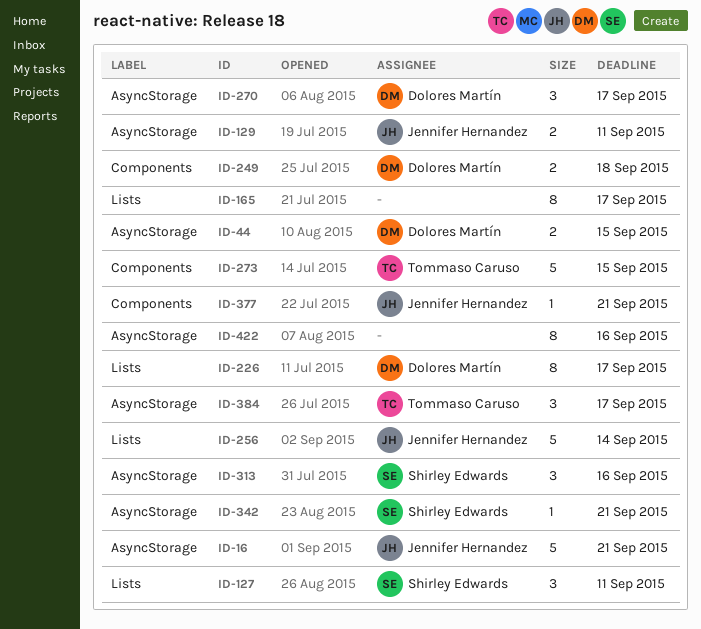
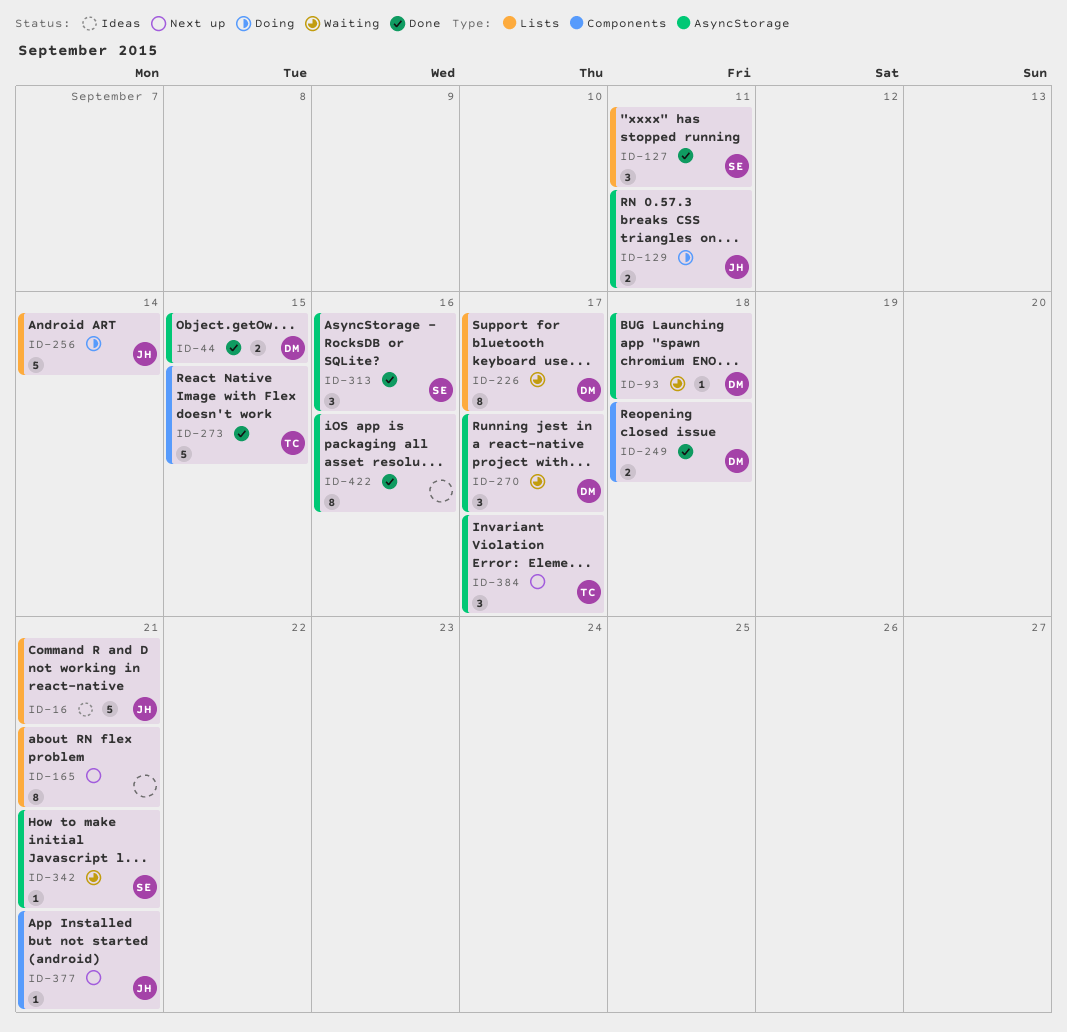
ID-16, label: AsyncStorage -> Lists
ID-93: none -> present
ID-165, due: Sep 17 -> Sep 21

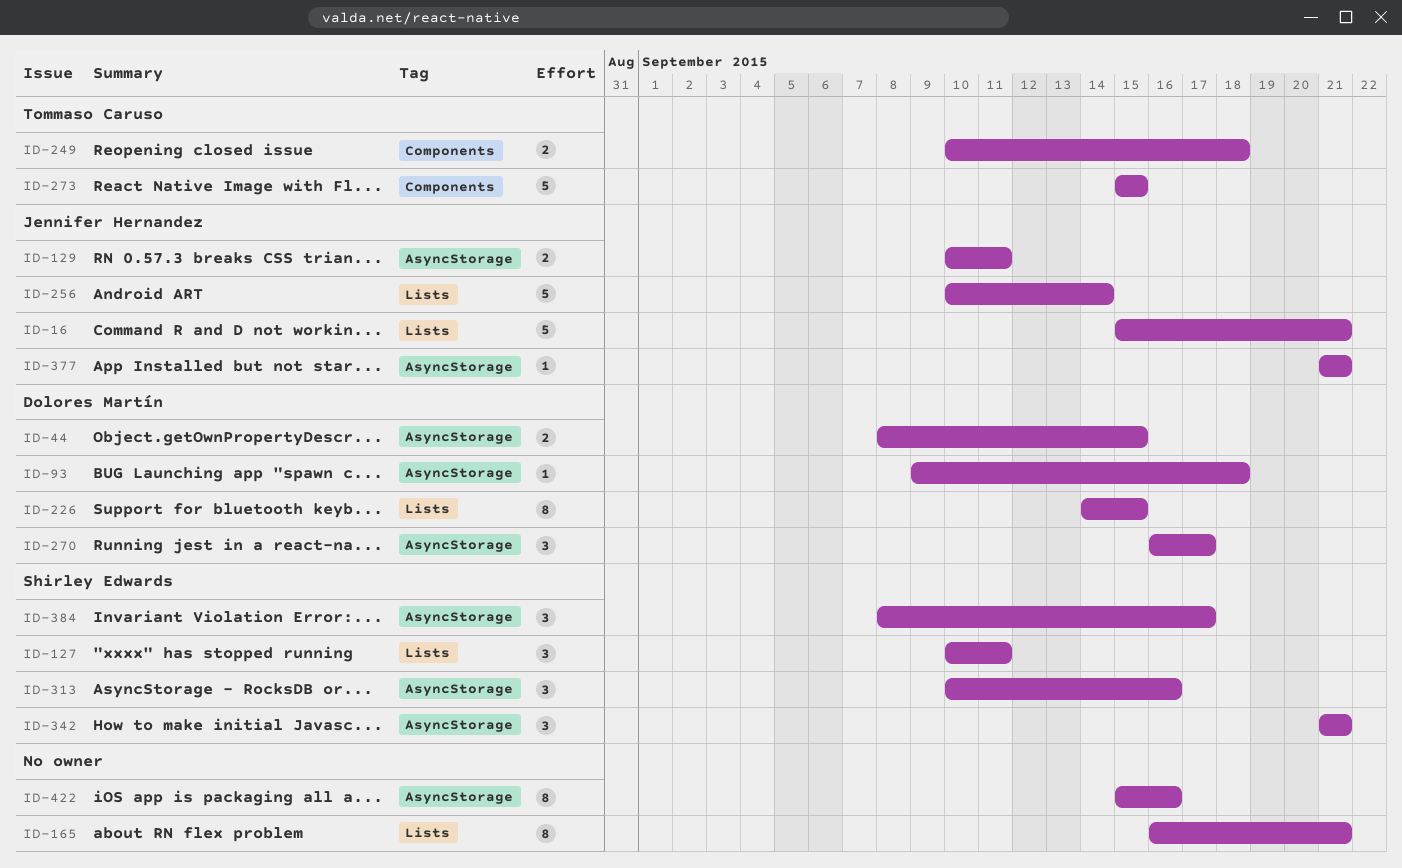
ID-226, due: Sep 17 -> Sep 15
ID-249, owner: Dolores Martín -> Tommaso Caruso
ID-342, estimate: 1 -> 3
ID-377, label: Components -> AsyncStorage
ID-384, owner: Tommaso Caruso -> Shirley Edwards

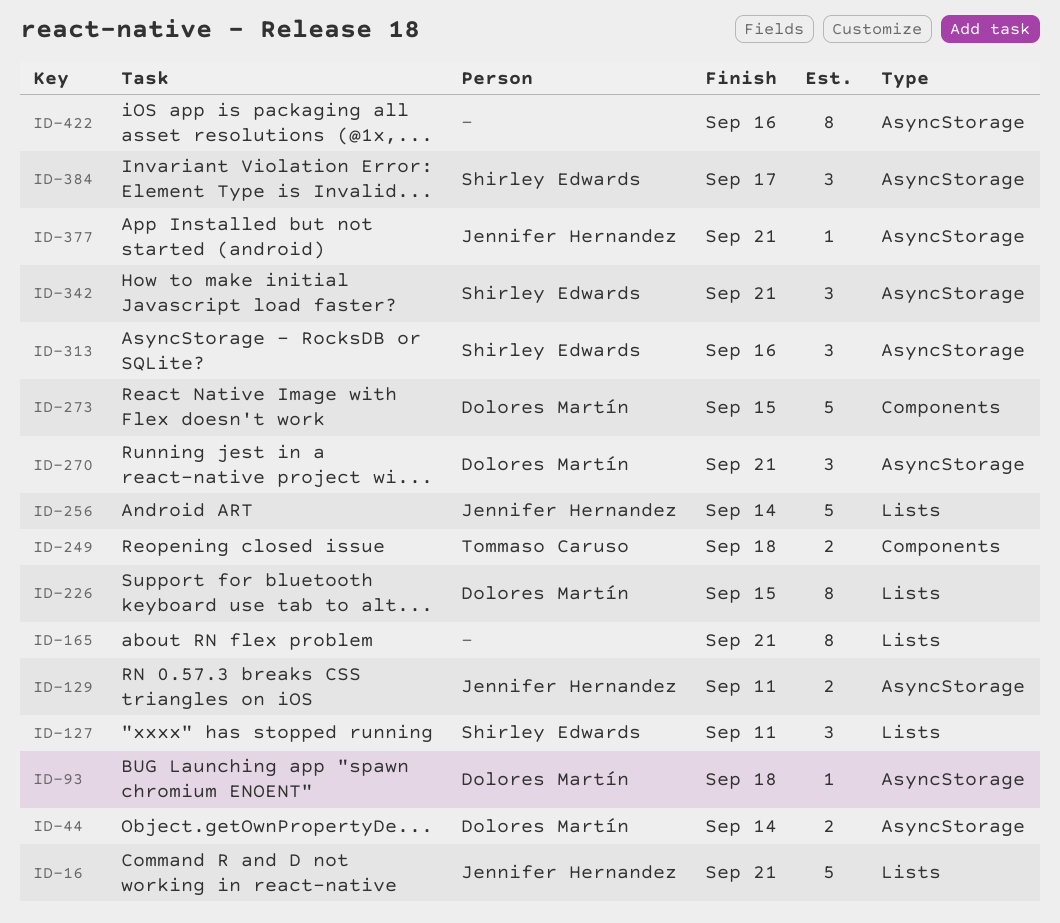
ID-44, due: Sep 15 -> Sep 14
ID-270, due: Sep 17 -> Sep 21
ID-273, owner: Tommaso Caruso -> Dolores Martín

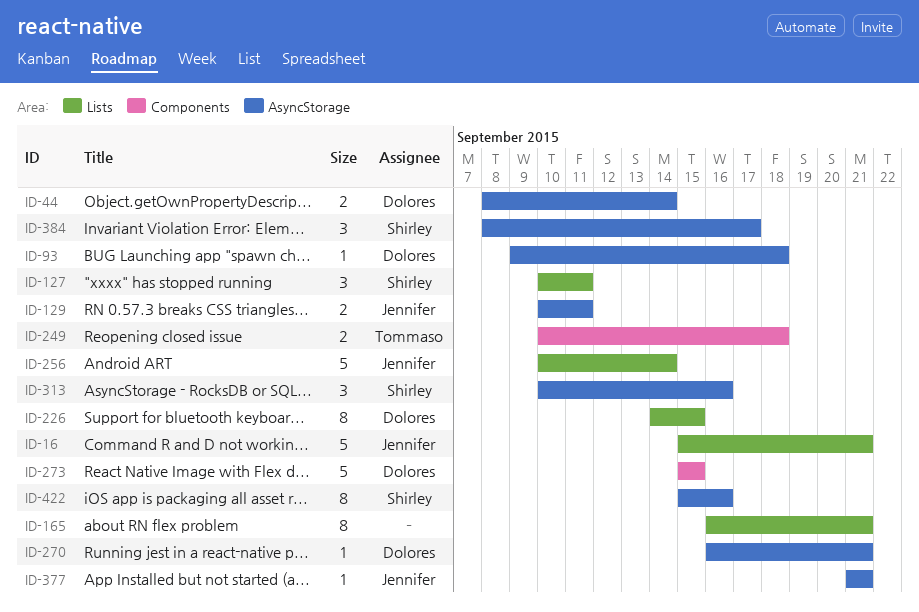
ID-270, estimate: 3 -> 1
ID-342: present -> none
ID-422, owner: none -> Shirley Edwards

